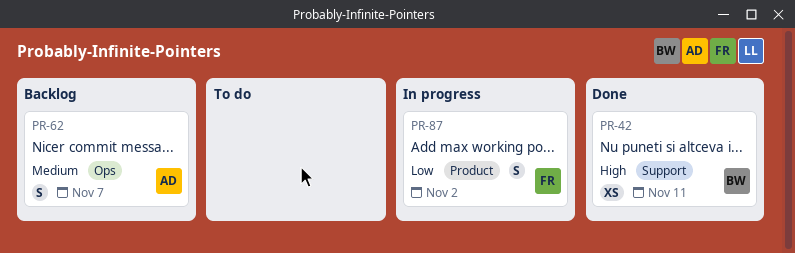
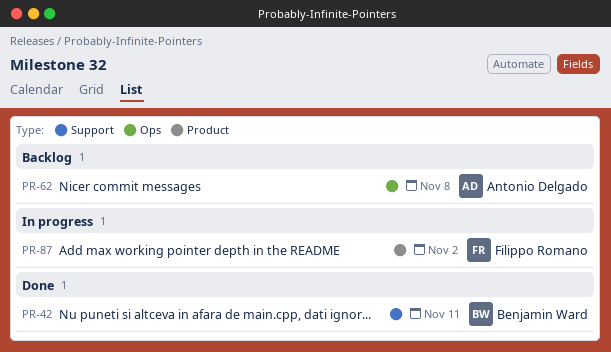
PR-62, due: Nov 7 -> Nov 8

